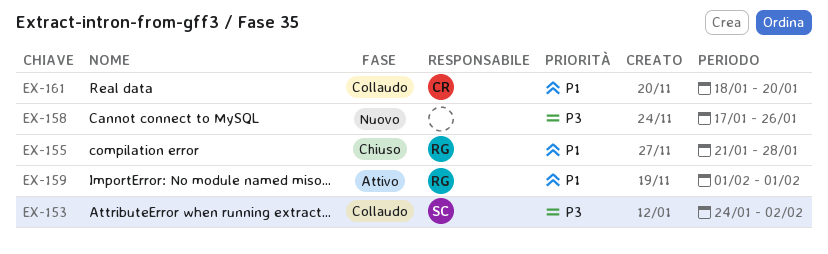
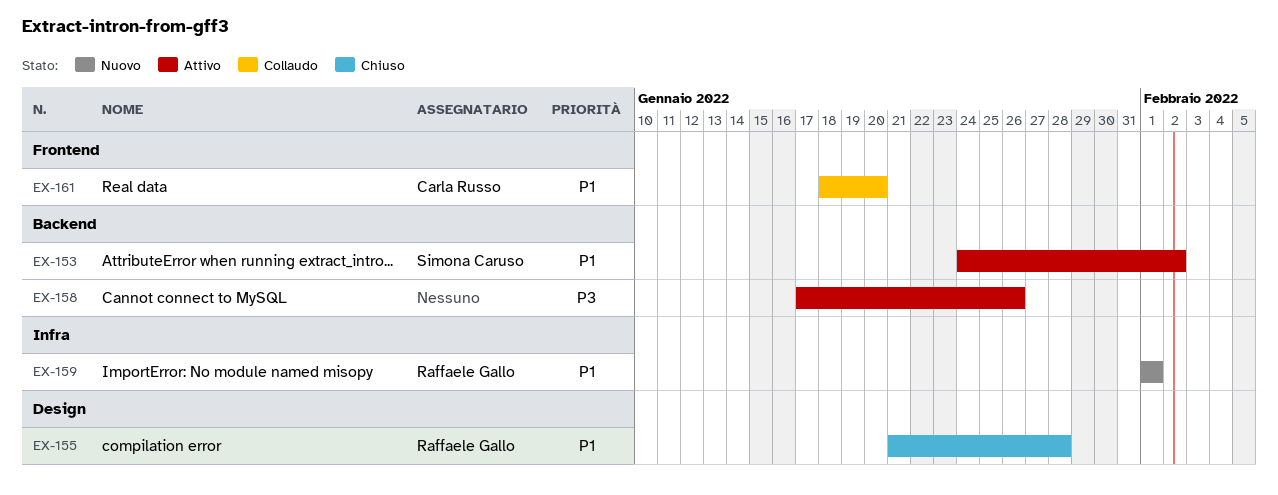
EX-153, status: Collaudo -> Attivo
EX-153, priority: P3 -> P1
EX-158, status: Nuovo -> Attivo
EX-159, status: Attivo -> Nuovo

